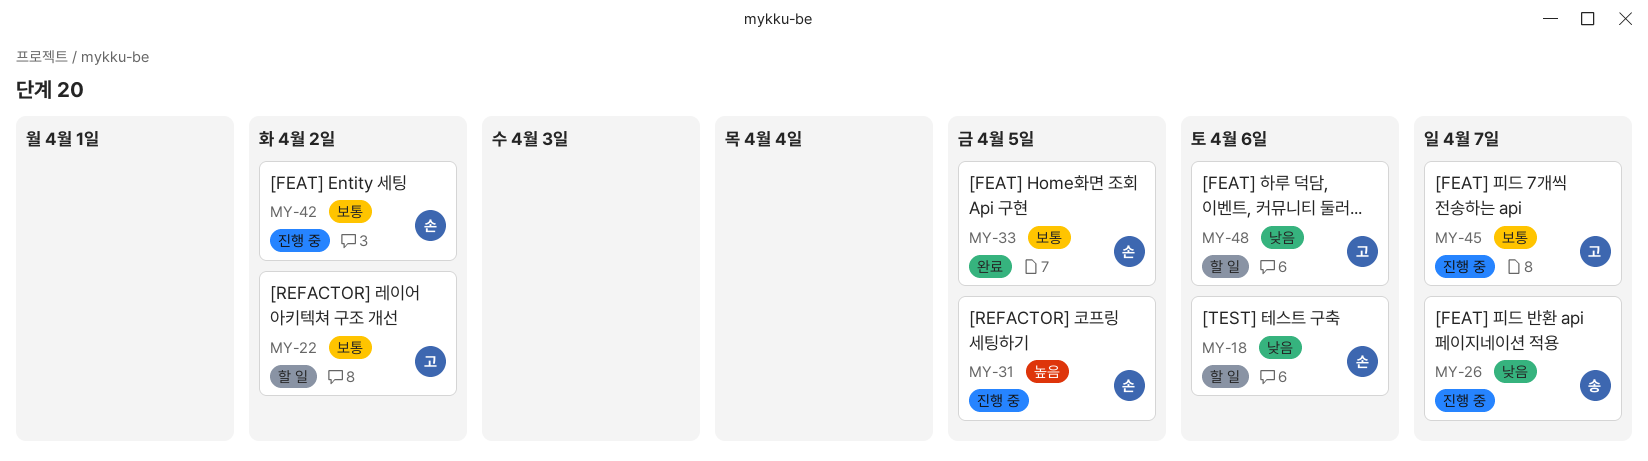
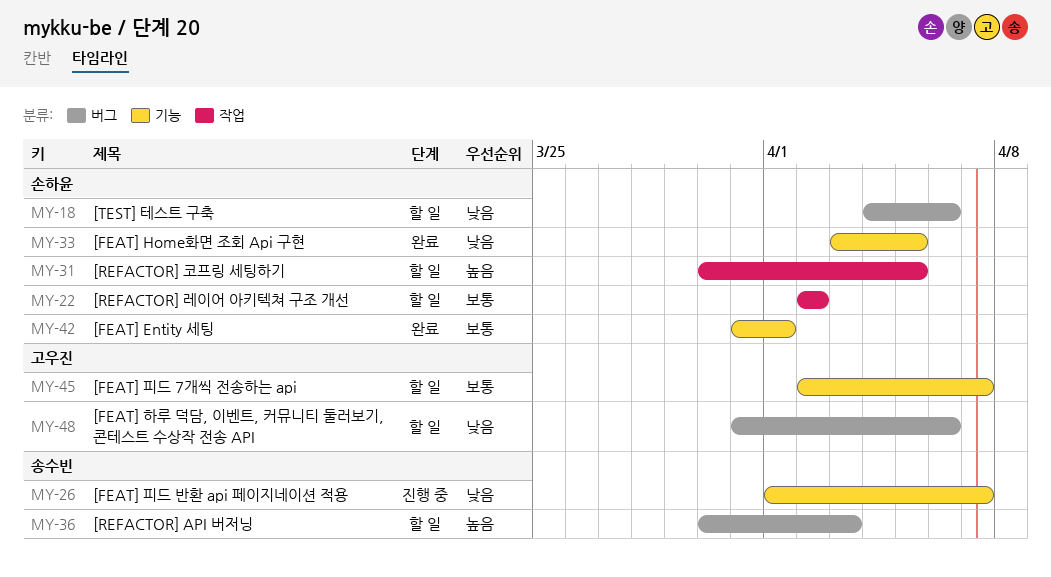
MY-22, owner: 고우진 -> 손하윤
MY-31, status: 진행 중 -> 할 일
MY-33, priority: 보통 -> 낮음
MY-36: none -> present
MY-42, status: 진행 중 -> 완료
MY-42, due: Apr 2 -> Apr 1
MY-45, status: 진행 중 -> 할 일

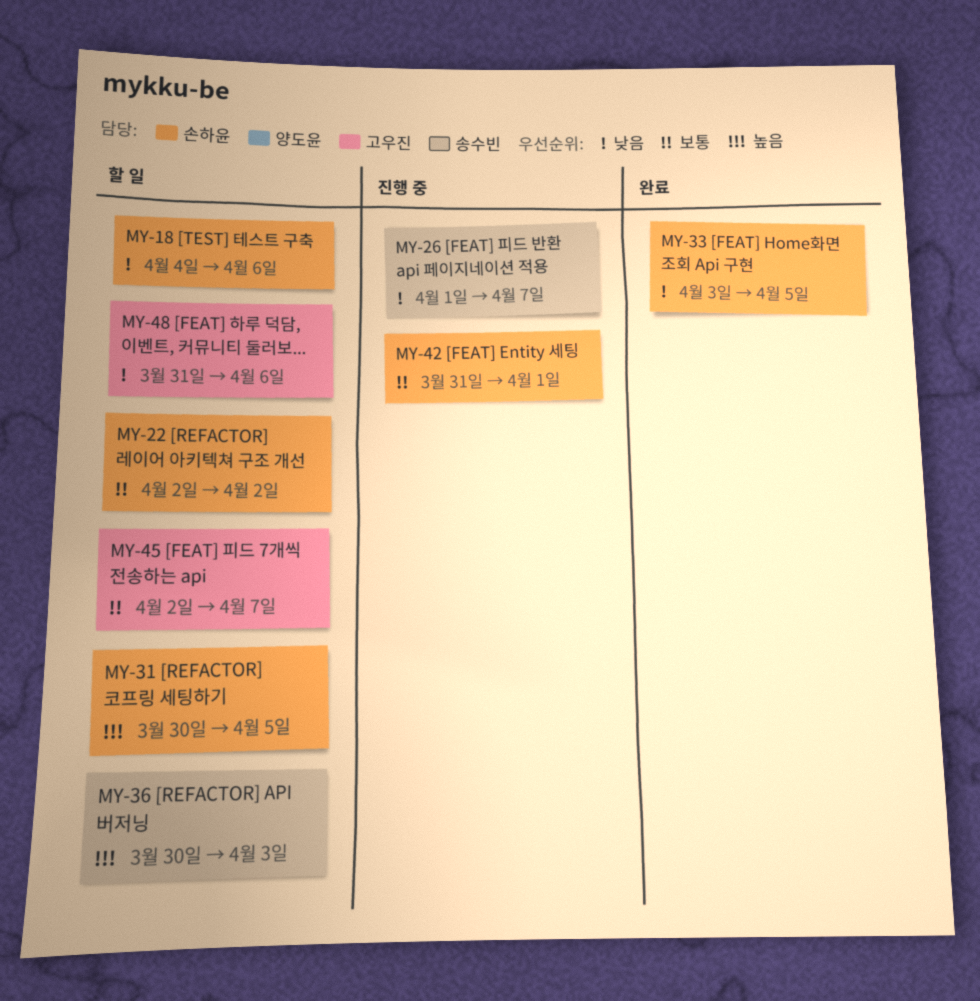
MY-42, status: 완료 -> 진행 중

